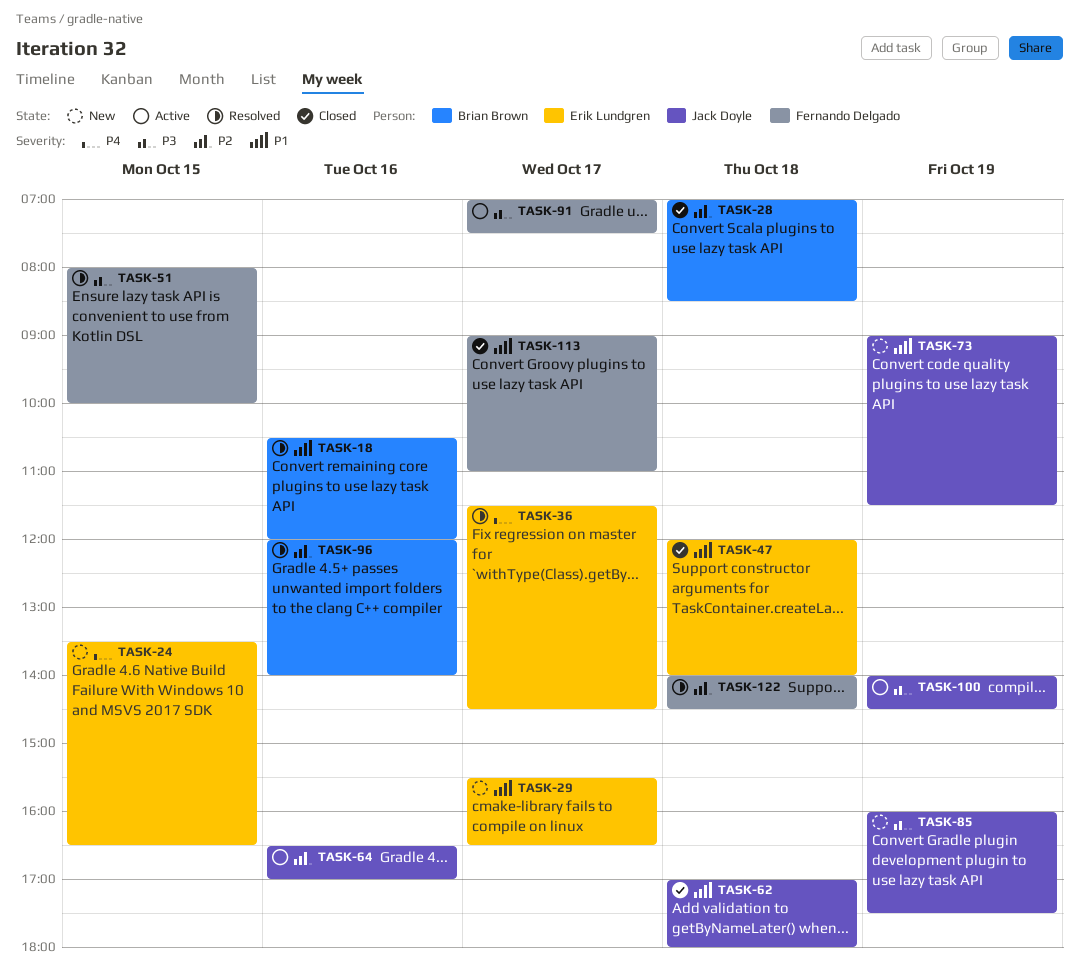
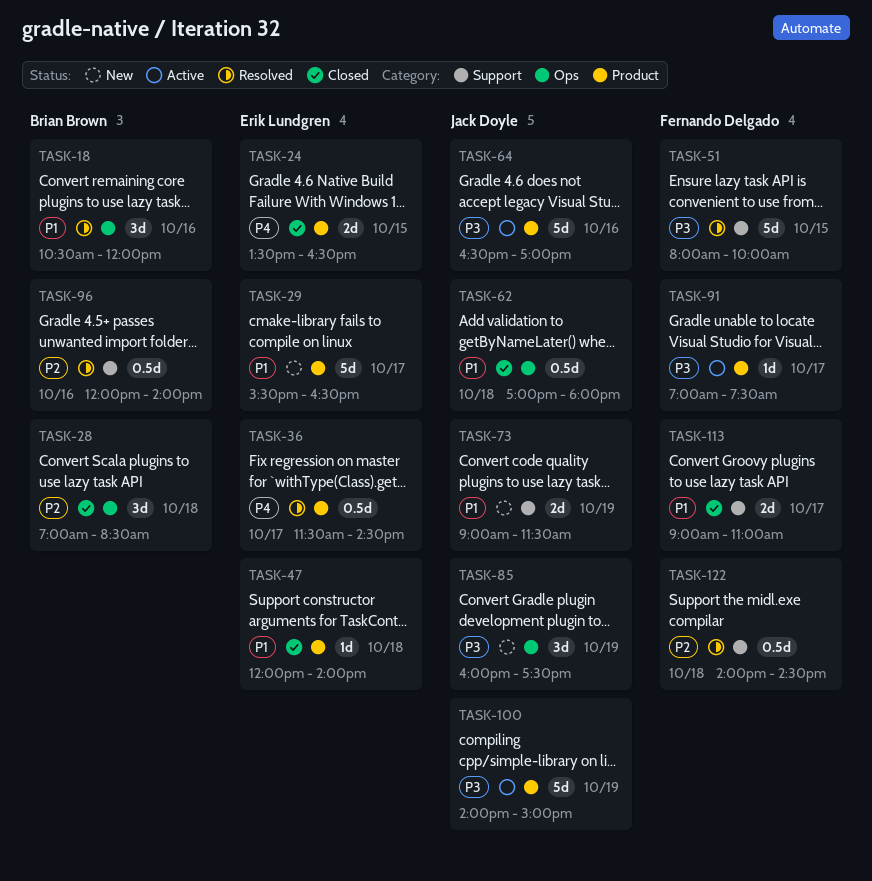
TASK-24, status: New -> Closed
TASK-64, priority: P2 -> P3
TASK-100, ends: 14:30 -> 15:00

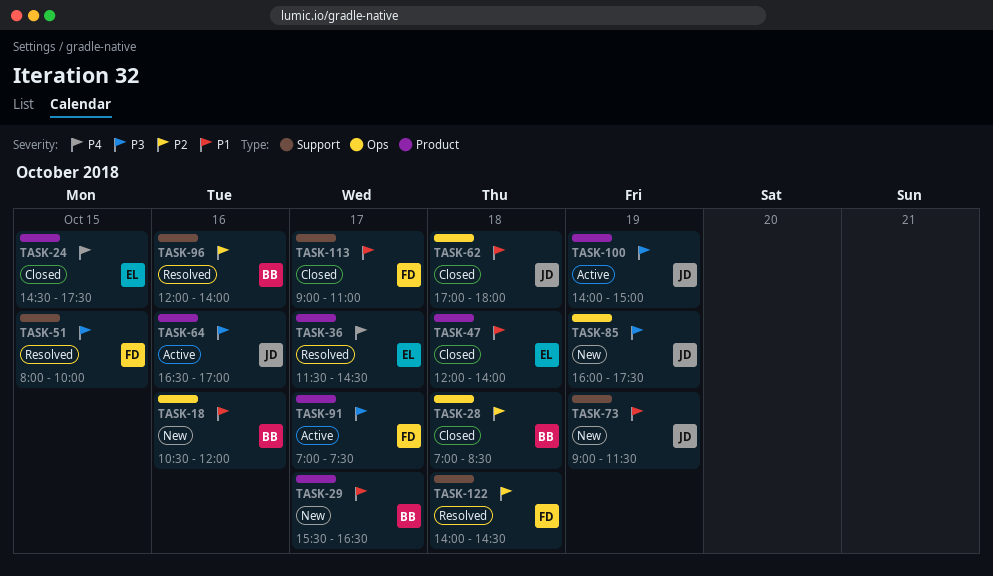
TASK-18, status: Resolved -> New
TASK-24, begins: 13:30 -> 14:30
TASK-24, ends: 16:30 -> 17:30
TASK-29, owner: Erik Lundgren -> Brian Brown

